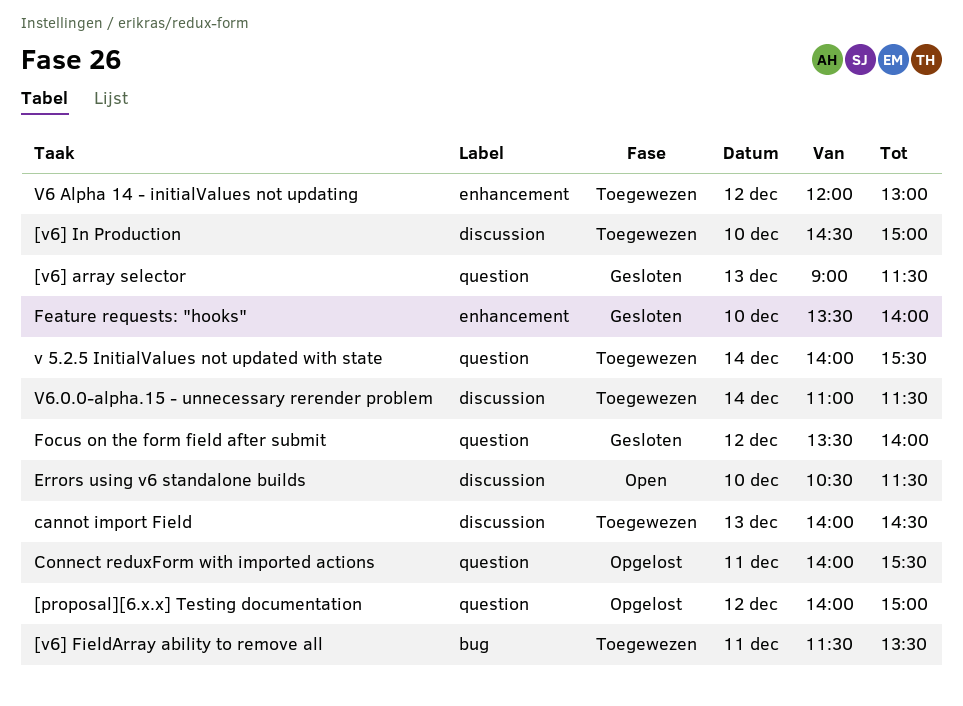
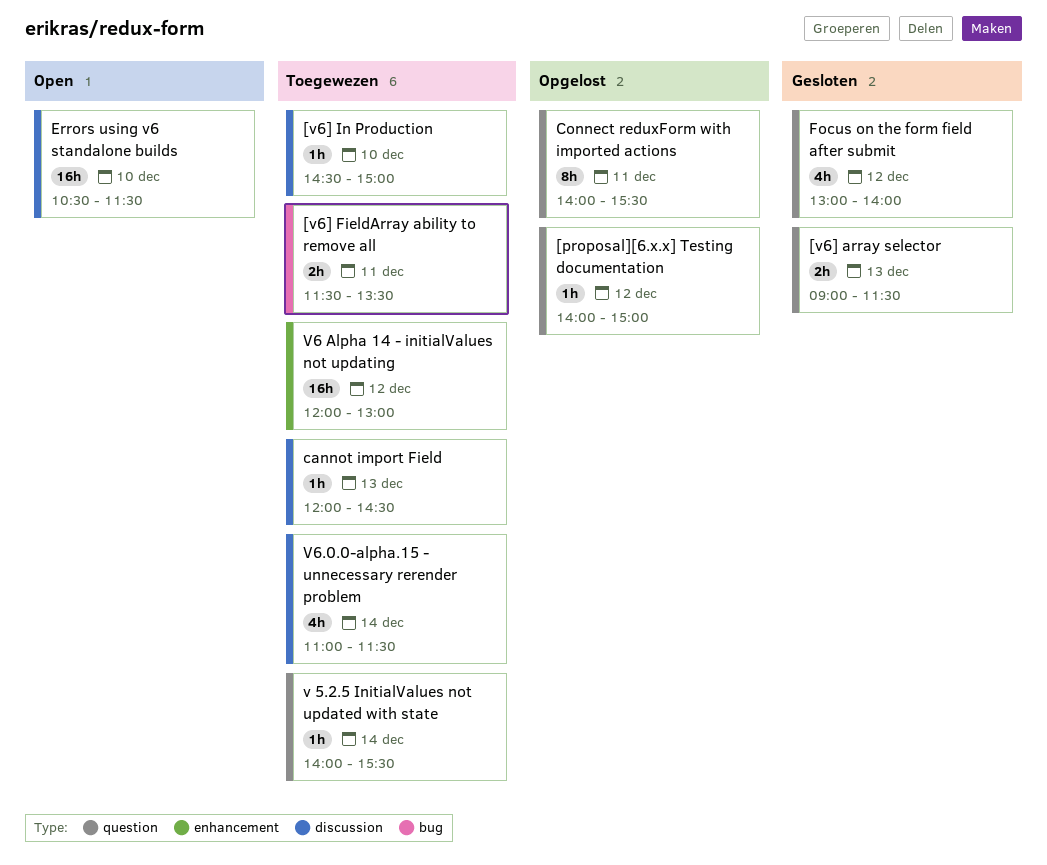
cannot import Field, begins: 14:00 -> 12:00
Feature requests: "hooks": present -> none
Focus on the form field after submit, begins: 13:30 -> 13:00

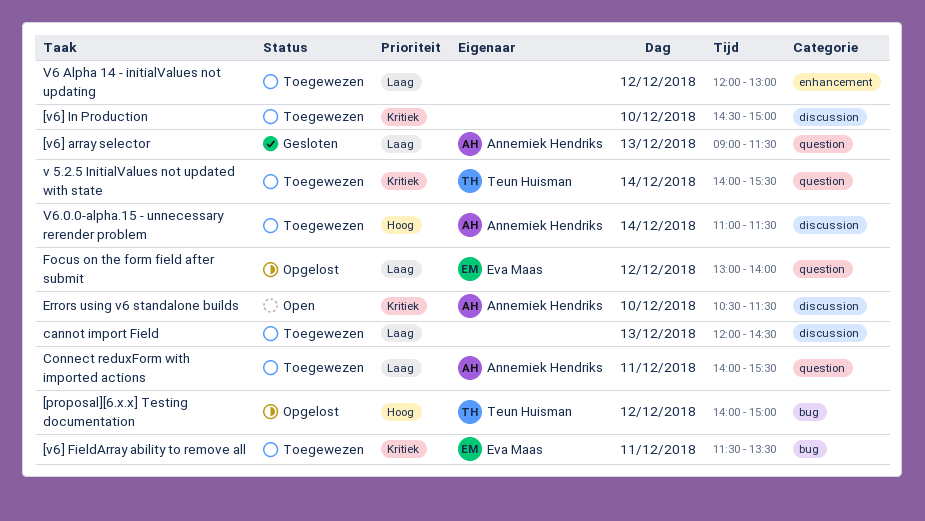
[proposal][6.x.x] Testing documentation, label: question -> bug
Connect reduxForm with imported actions, status: Opgelost -> Toegewezen
Focus on the form field after submit, status: Gesloten -> Opgelost

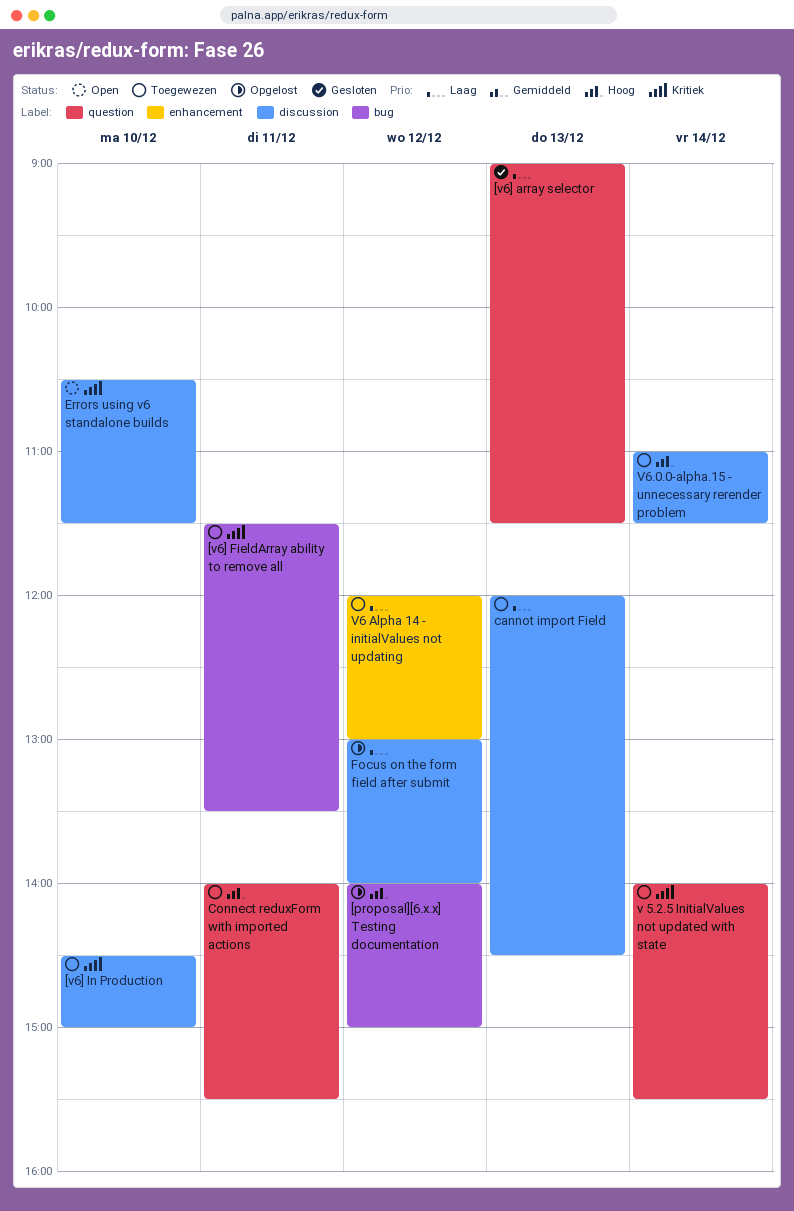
Connect reduxForm with imported actions, priority: Laag -> Hoog
Focus on the form field after submit, label: question -> discussion

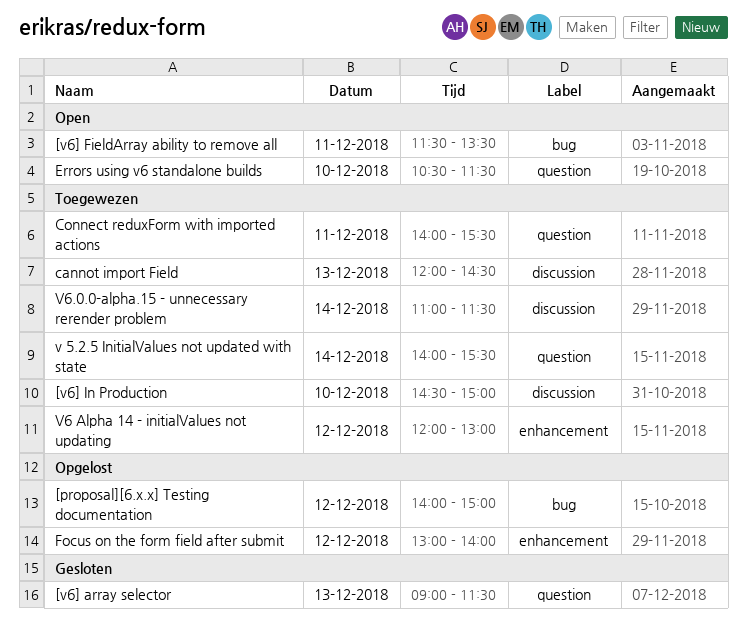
[v6] FieldArray ability to remove all, status: Toegewezen -> Open
Errors using v6 standalone builds, label: discussion -> question
Focus on the form field after submit, label: discussion -> enhancement

